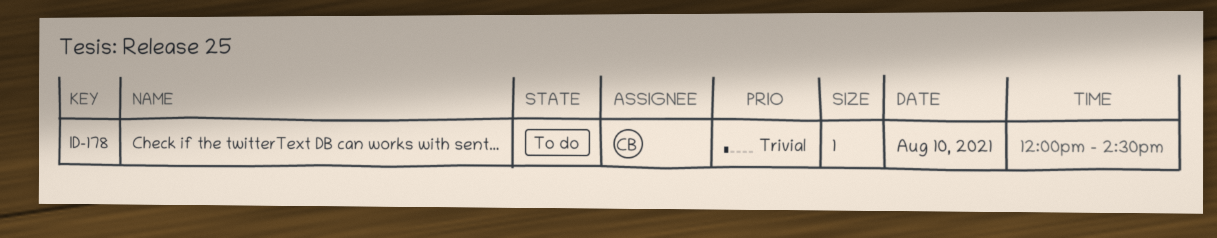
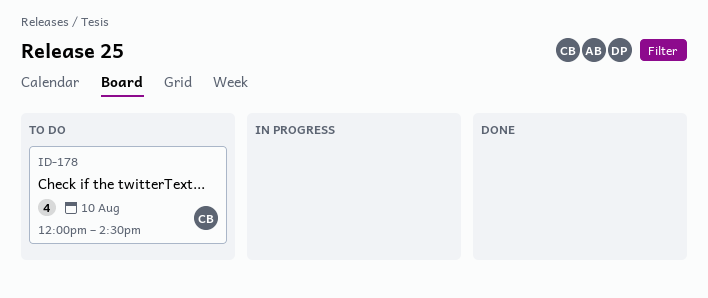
ID-178, estimate: 1 -> 4

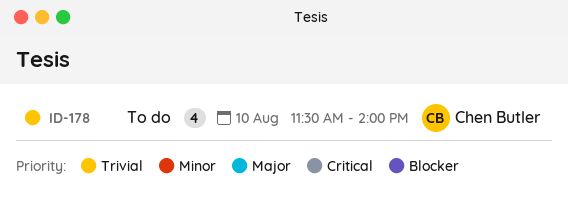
ID-178, begins: 12:00 -> 11:30
ID-178, ends: 14:30 -> 14:00

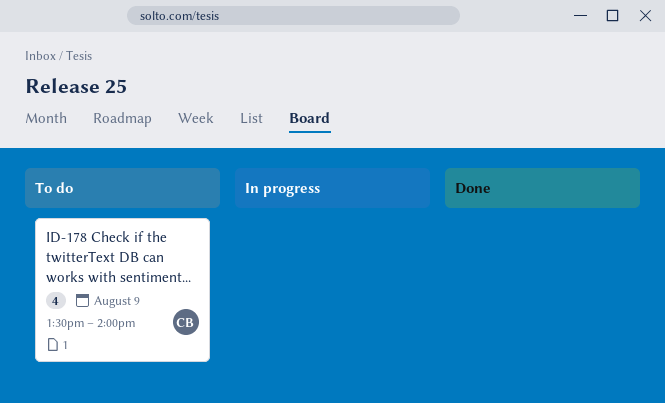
ID-178, day: Aug 10 -> Aug 9
ID-178, begins: 11:30 -> 13:30

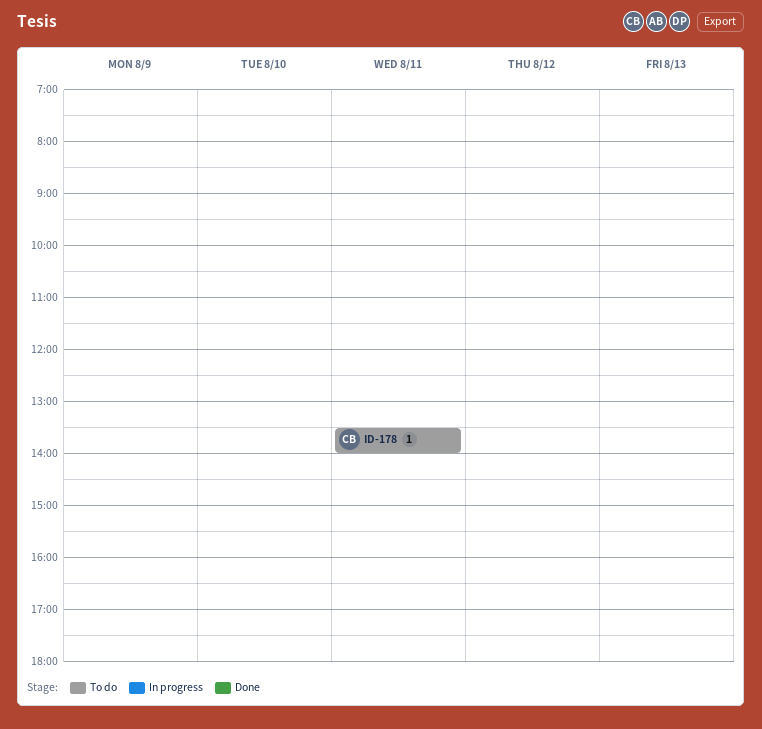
ID-178, estimate: 4 -> 1
ID-178, day: Aug 9 -> Aug 11

